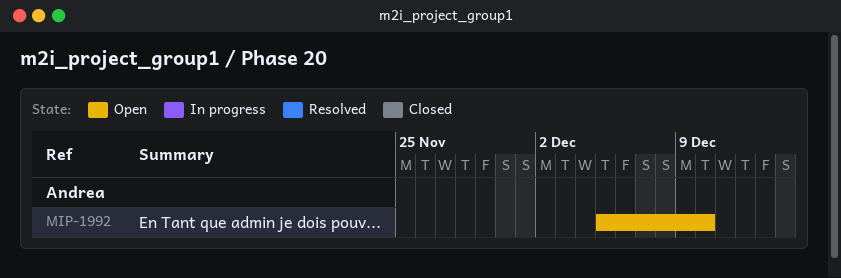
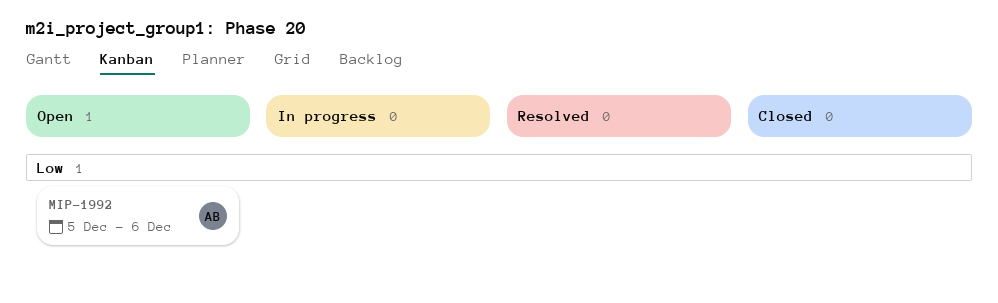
MIP-1992, due: Dec 10 -> Dec 6

